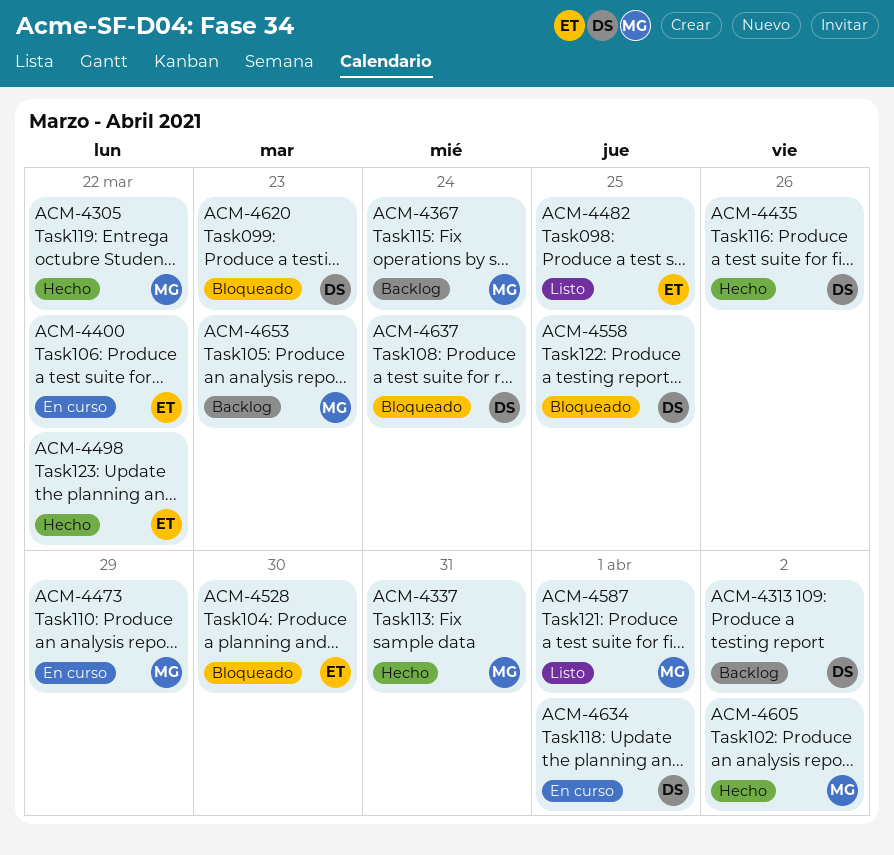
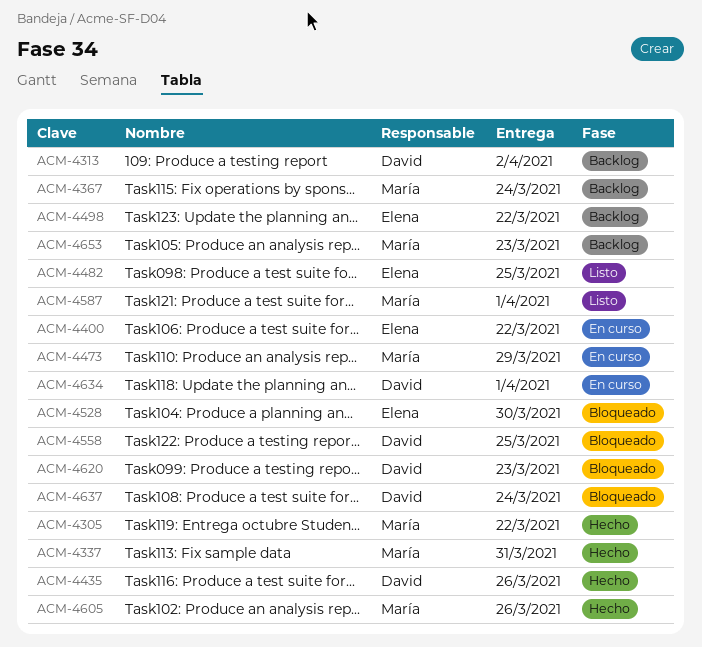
ACM-4498, status: Hecho -> Backlog
ACM-4605, due: Apr 2 -> Mar 26

